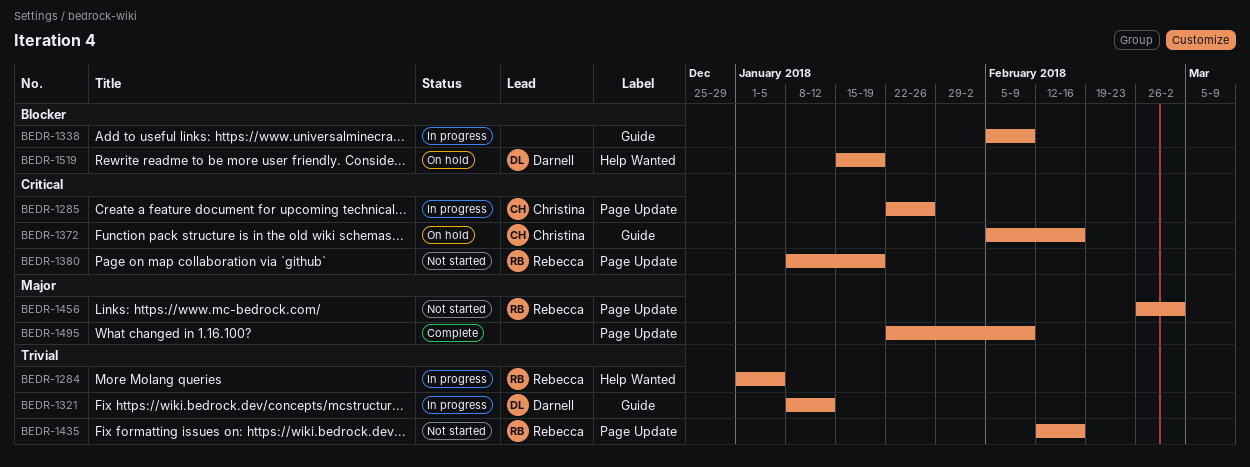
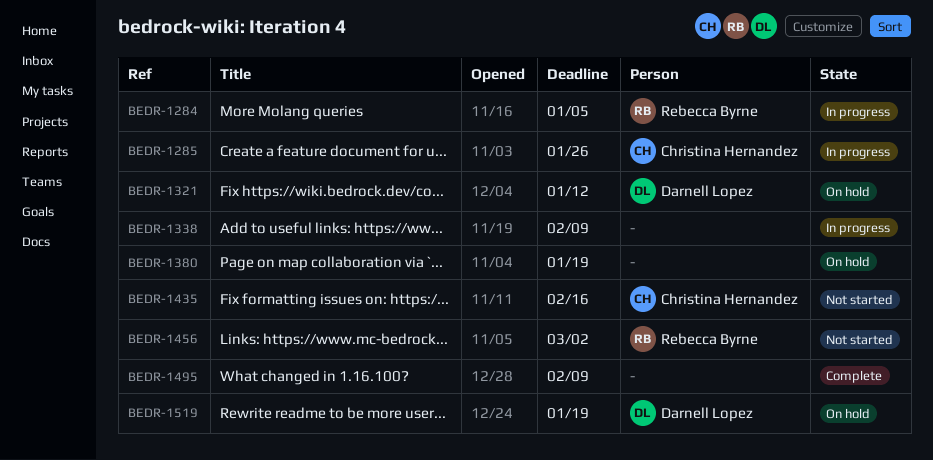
BEDR-1321, status: In progress -> On hold
BEDR-1372: present -> none
BEDR-1380, status: Not started -> On hold
BEDR-1380, owner: Rebecca Byrne -> none
BEDR-1435, owner: Rebecca Byrne -> Christina Hernandez

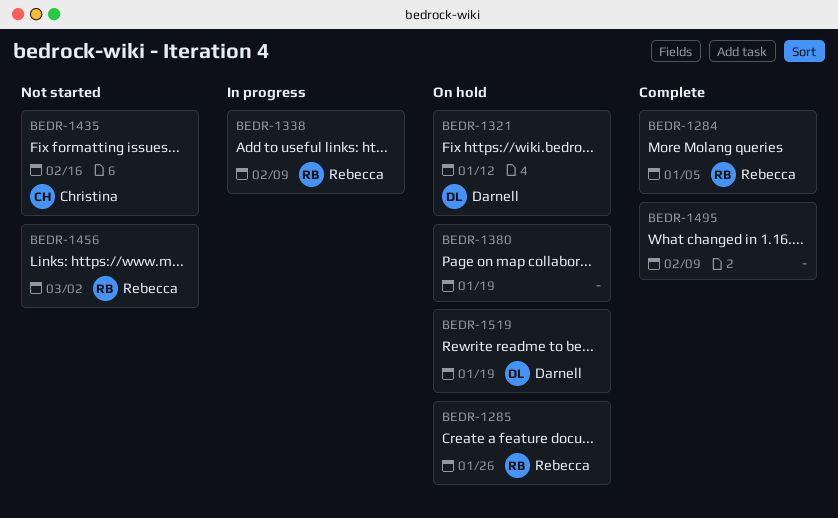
BEDR-1284, status: In progress -> Complete
BEDR-1285, status: In progress -> On hold
BEDR-1285, owner: Christina Hernandez -> Rebecca Byrne
BEDR-1338, owner: none -> Rebecca Byrne

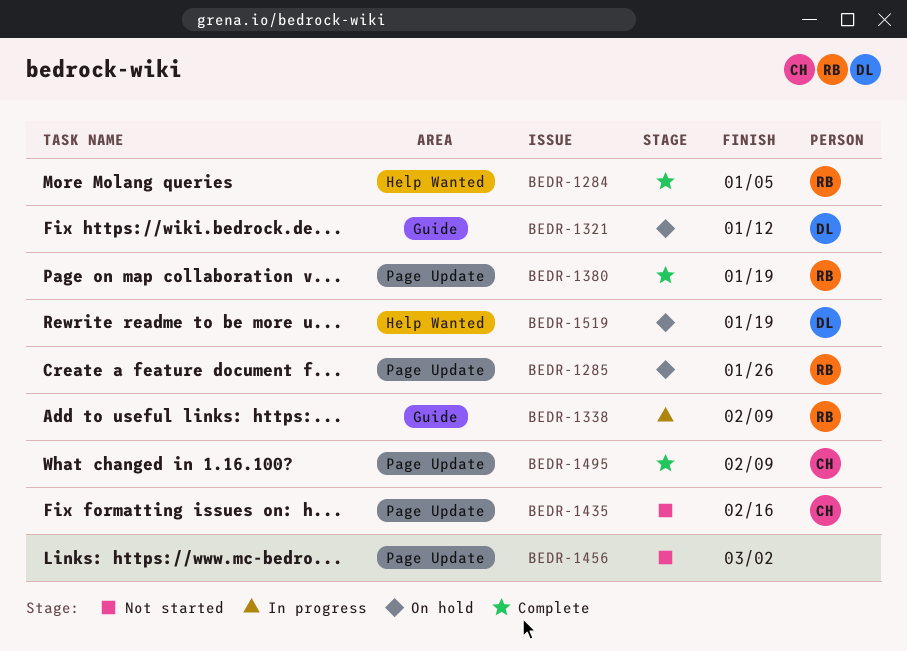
BEDR-1380, status: On hold -> Complete
BEDR-1380, owner: none -> Rebecca
BEDR-1456, owner: Rebecca -> none
BEDR-1495, owner: none -> Christina

